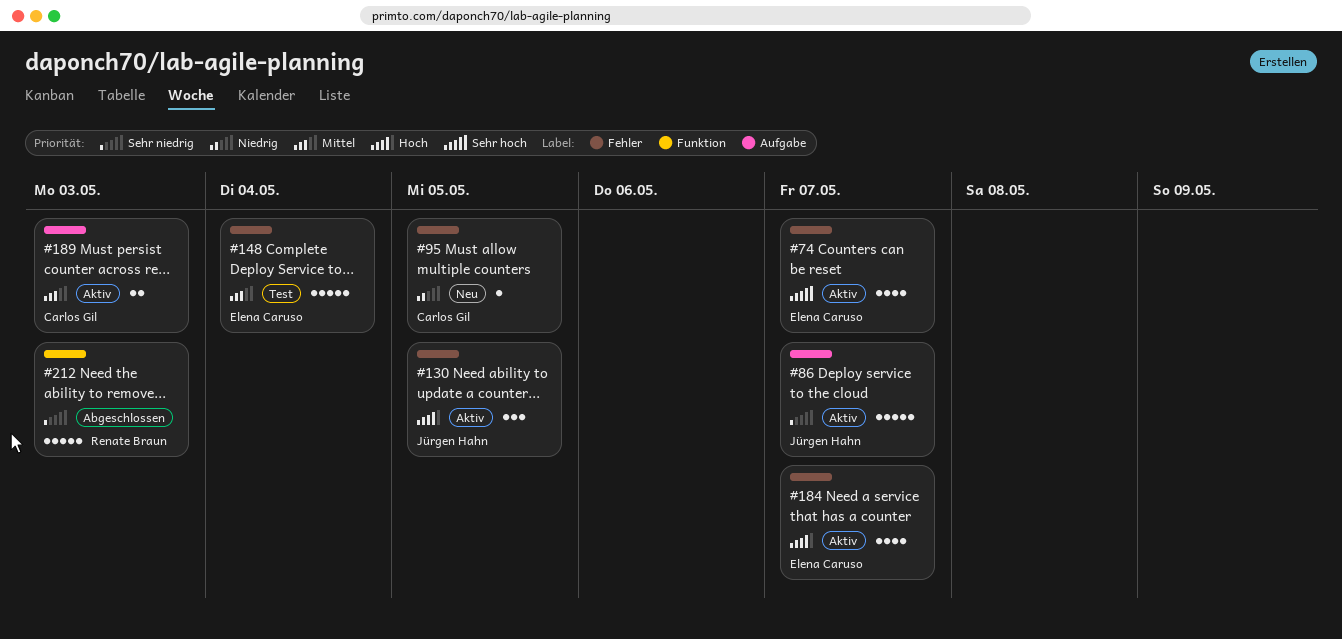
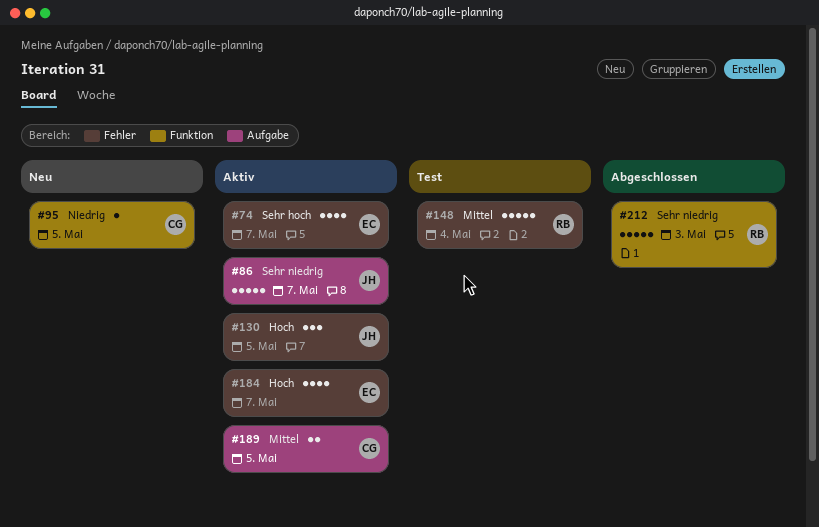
#95, label: Fehler -> Funktion
#148, owner: Elena Caruso -> Renate Braun
#189, due: May 3 -> May 5

